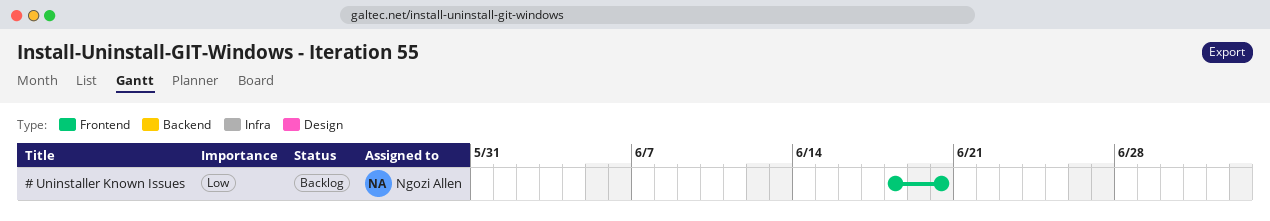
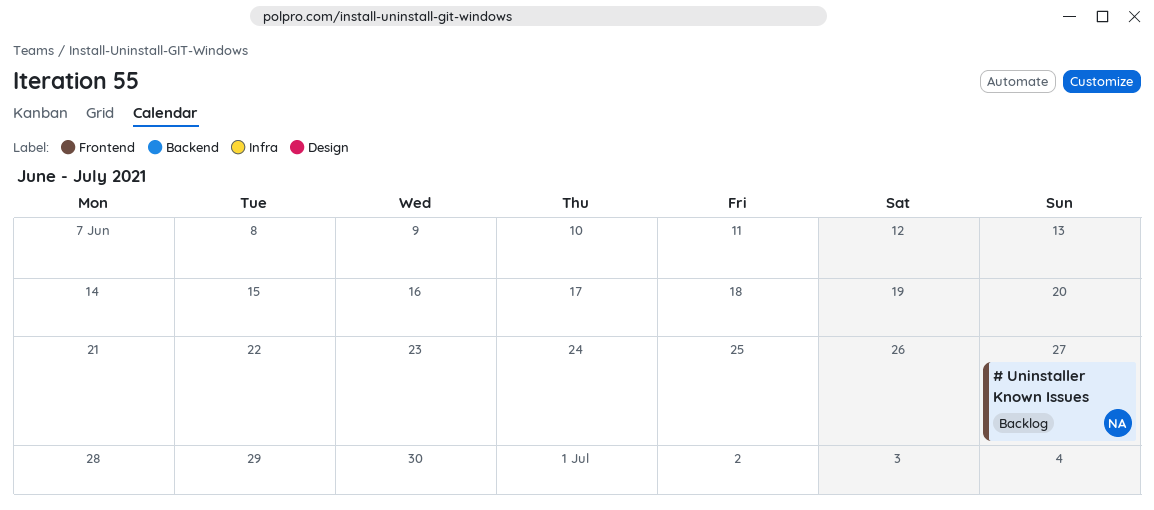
# Uninstaller Known Issues, due: Jun 20 -> Jun 27

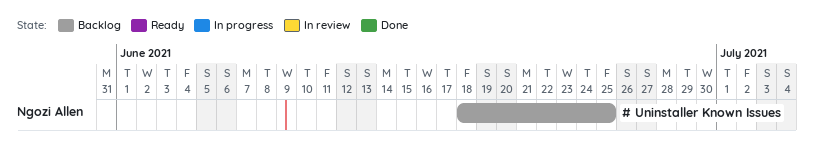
# Uninstaller Known Issues, due: Jun 27 -> Jun 25

